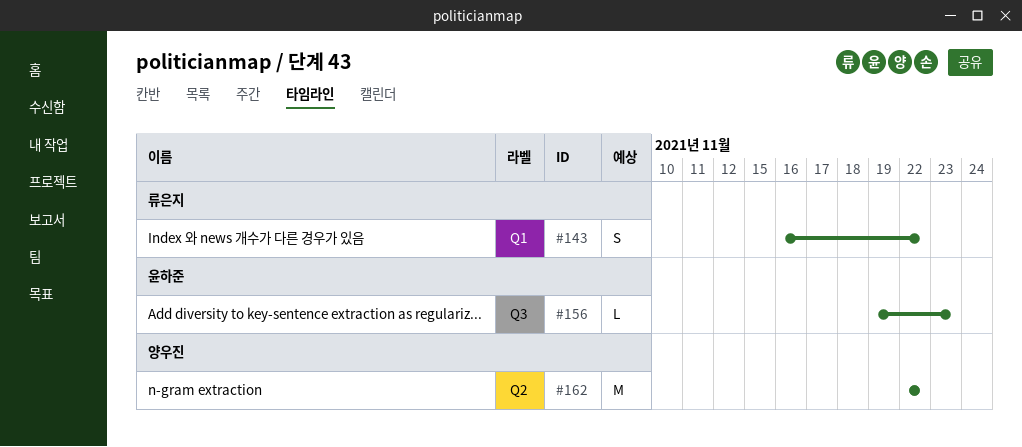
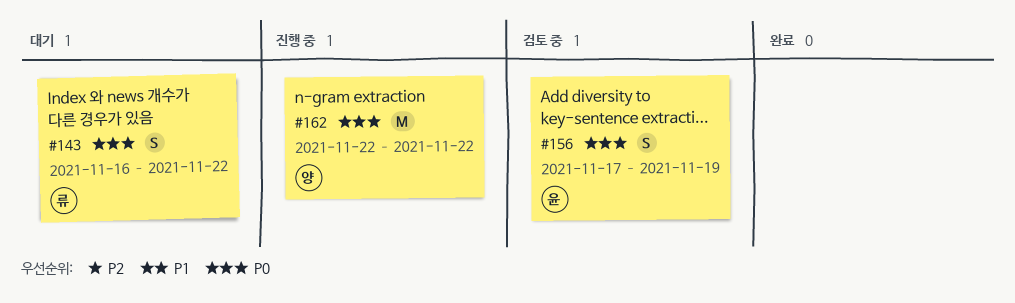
#156, estimate: L -> S
#156, start: Nov 19 -> Nov 17
#156, due: Nov 23 -> Nov 19

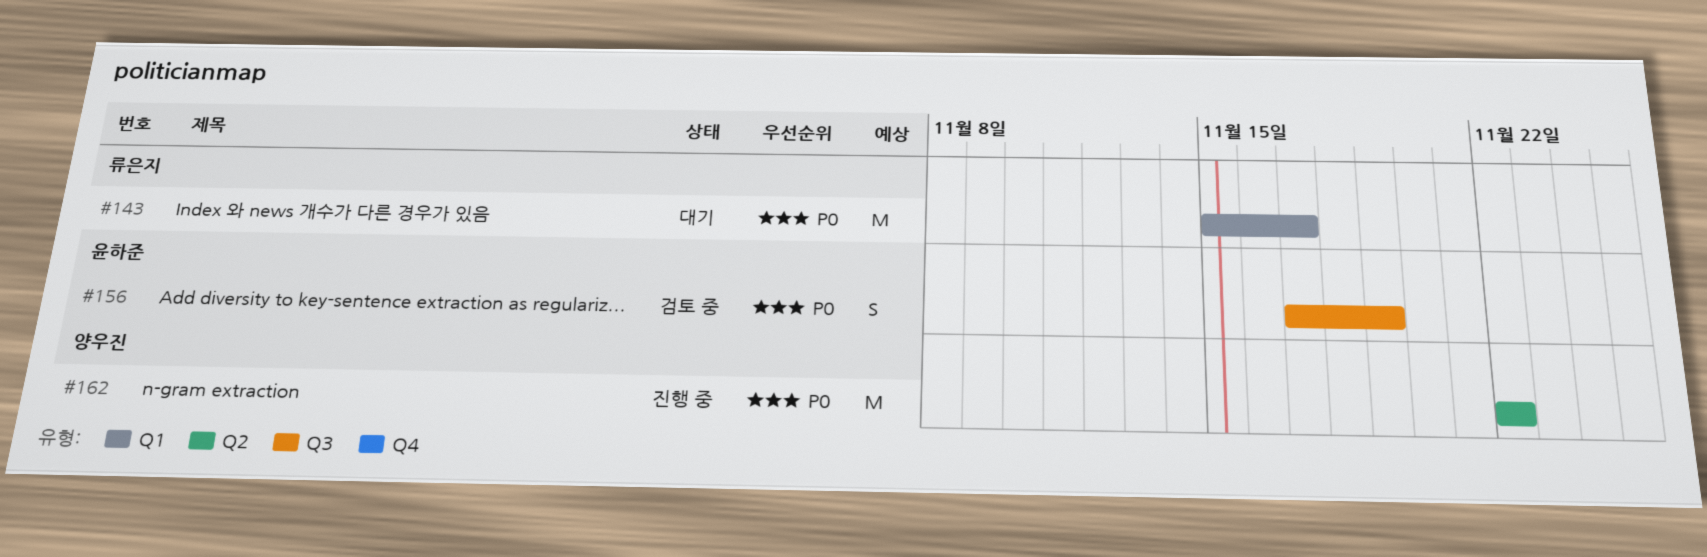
#143, estimate: S -> M
#143, start: Nov 16 -> Nov 15
#143, due: Nov 22 -> Nov 17

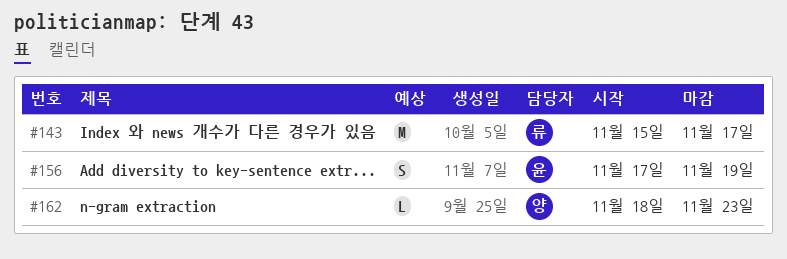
#162, estimate: M -> L
#162, start: Nov 22 -> Nov 18
#162, due: Nov 22 -> Nov 23

